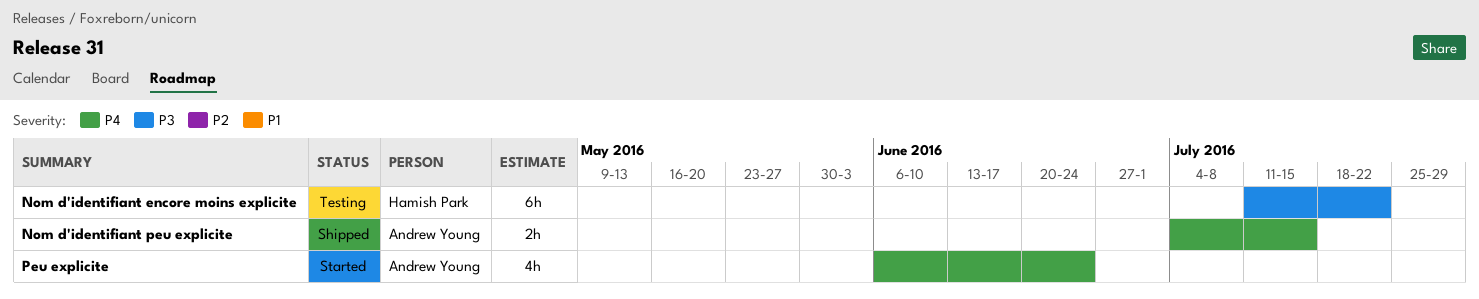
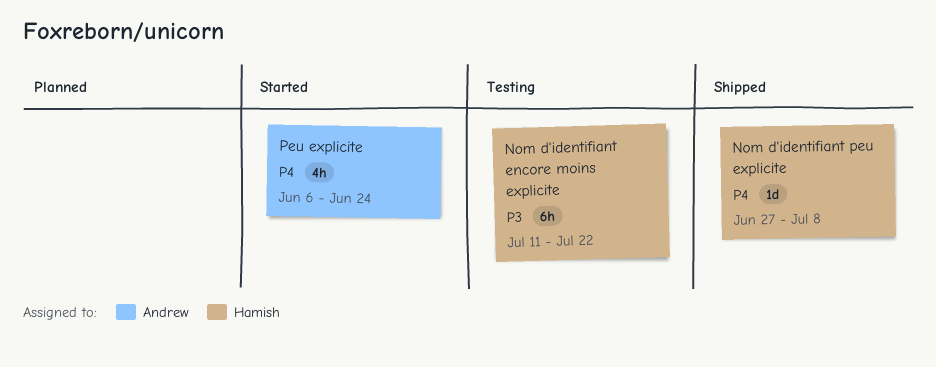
Nom d'identifiant peu explicite, owner: Andrew Young -> Hamish Park
Nom d'identifiant peu explicite, estimate: 2h -> 1d
Nom d'identifiant peu explicite, start: Jul 4 -> Jun 27
Nom d'identifiant peu explicite, due: Jul 15 -> Jul 8

